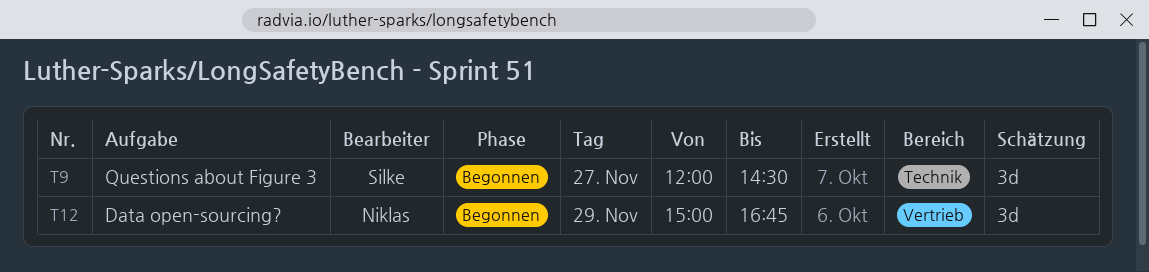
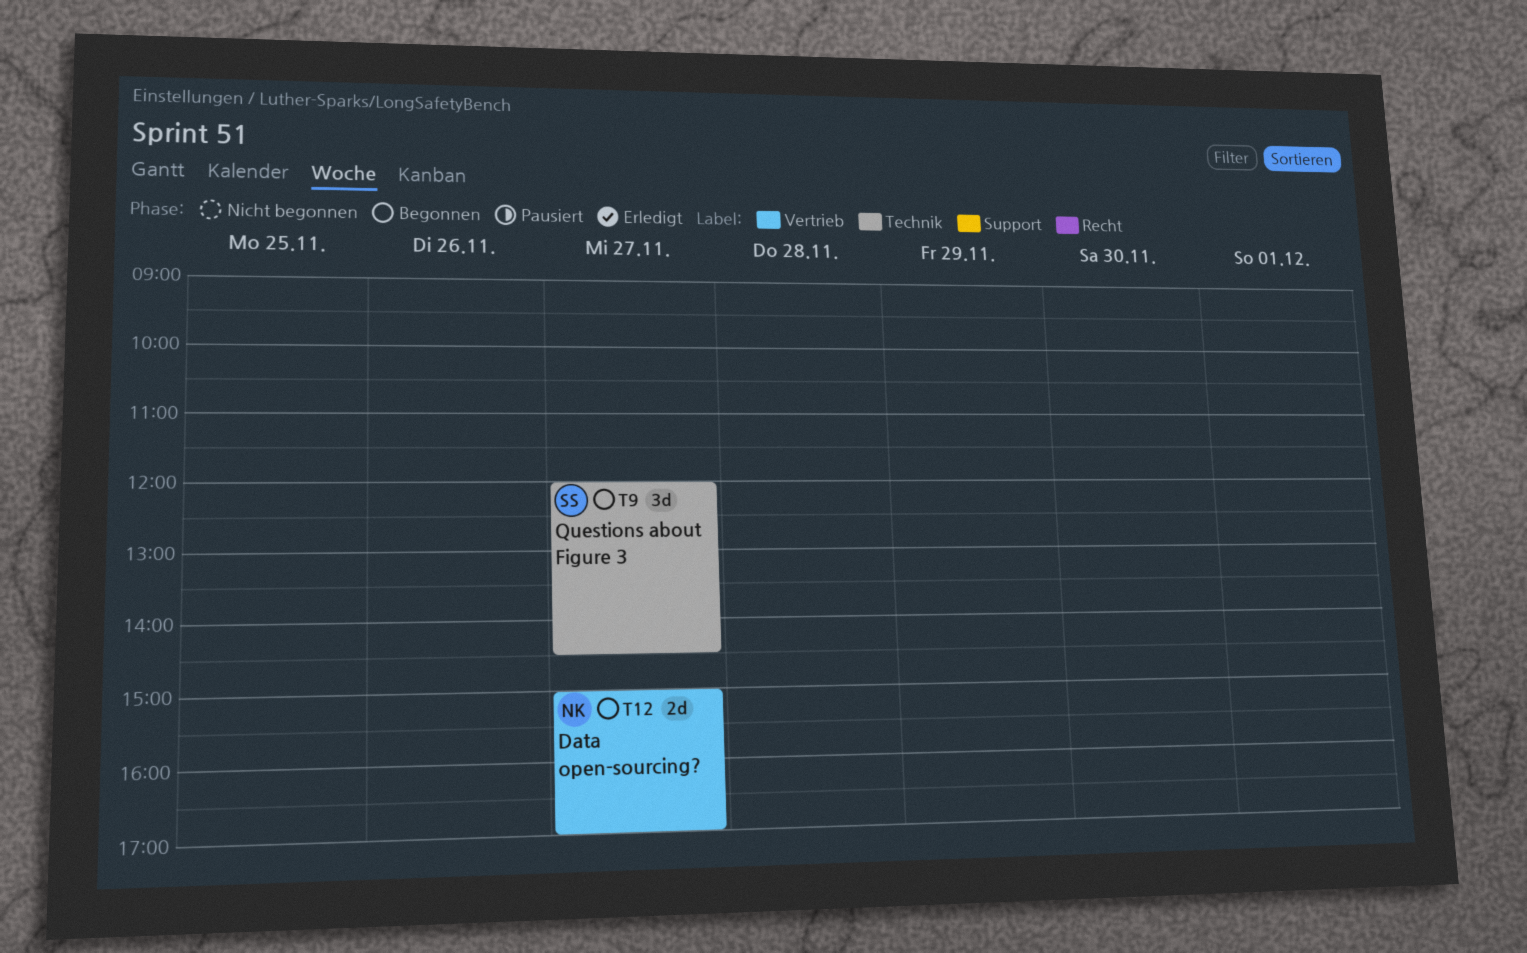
T12, estimate: 3d -> 2d
T12, day: Nov 29 -> Nov 27
T12, ends: 16:45 -> 17:00

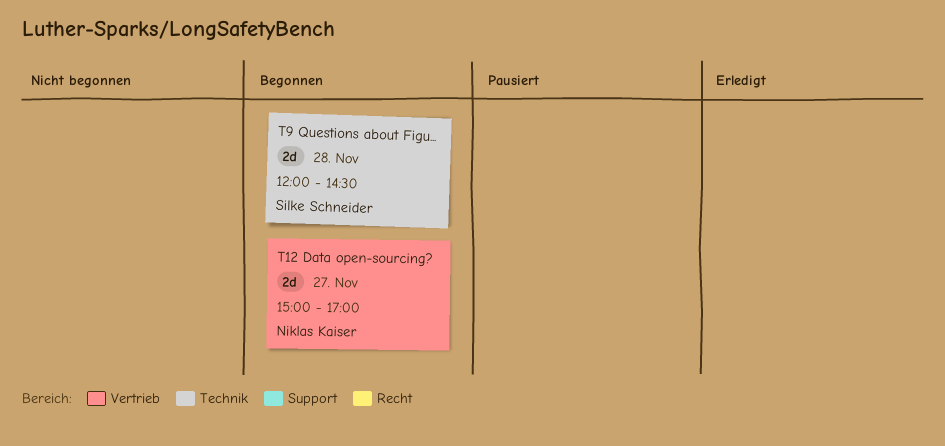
T9, estimate: 3d -> 2d
T9, day: Nov 27 -> Nov 28

